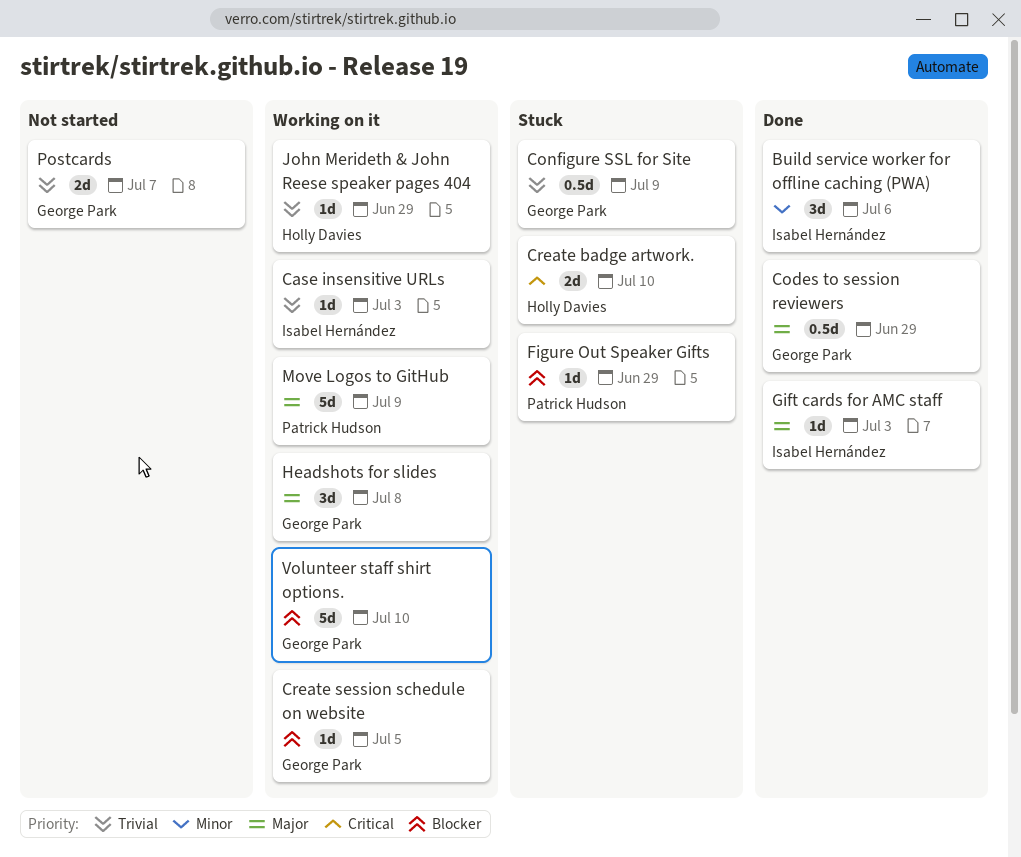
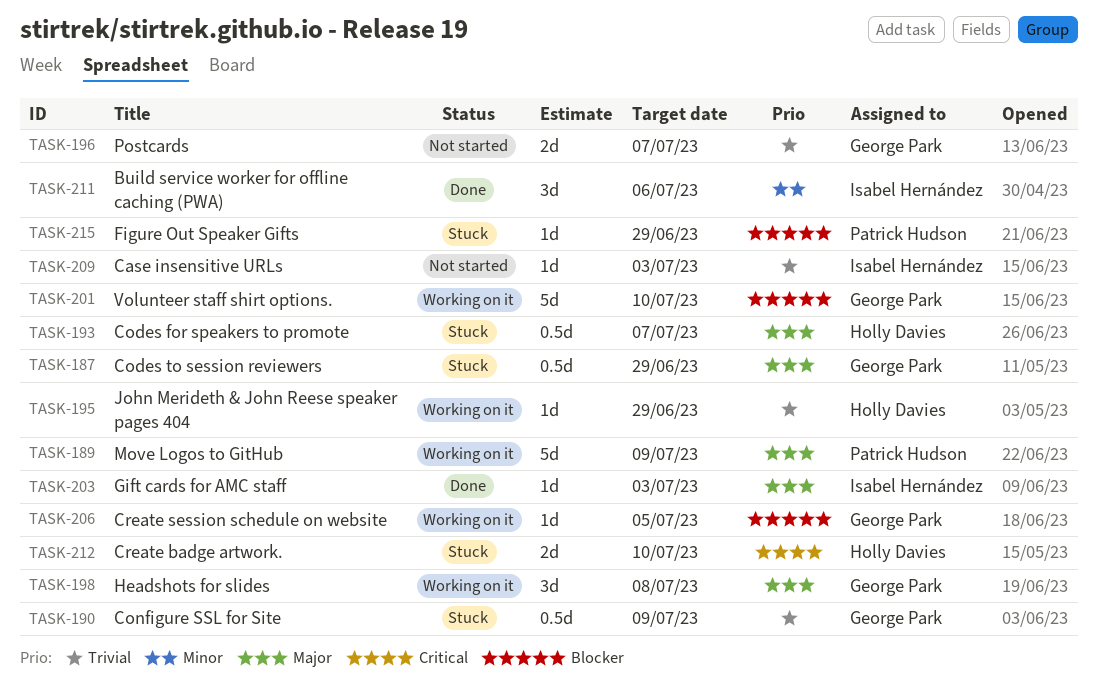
Case insensitive URLs, status: Working on it -> Not started
Codes for speakers to promote: none -> present
Codes to session reviewers, status: Done -> Stuck

